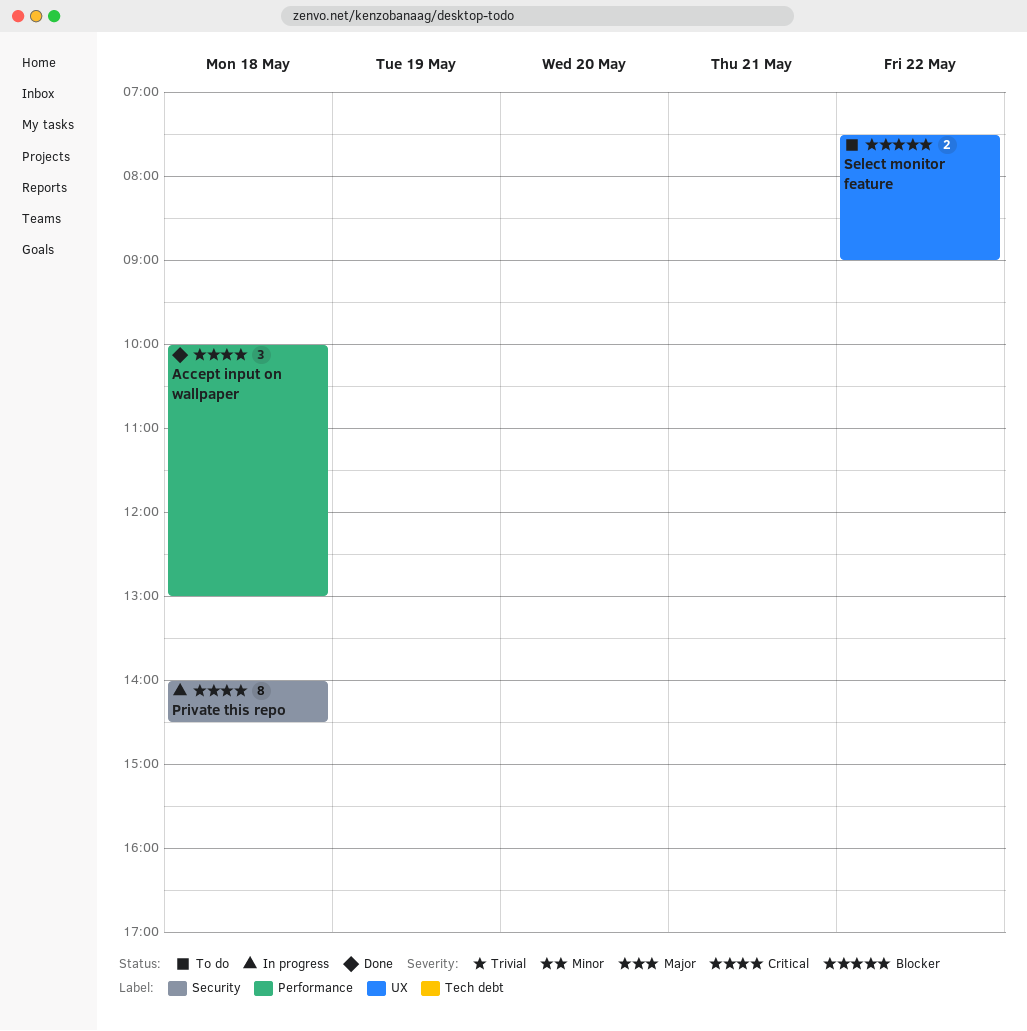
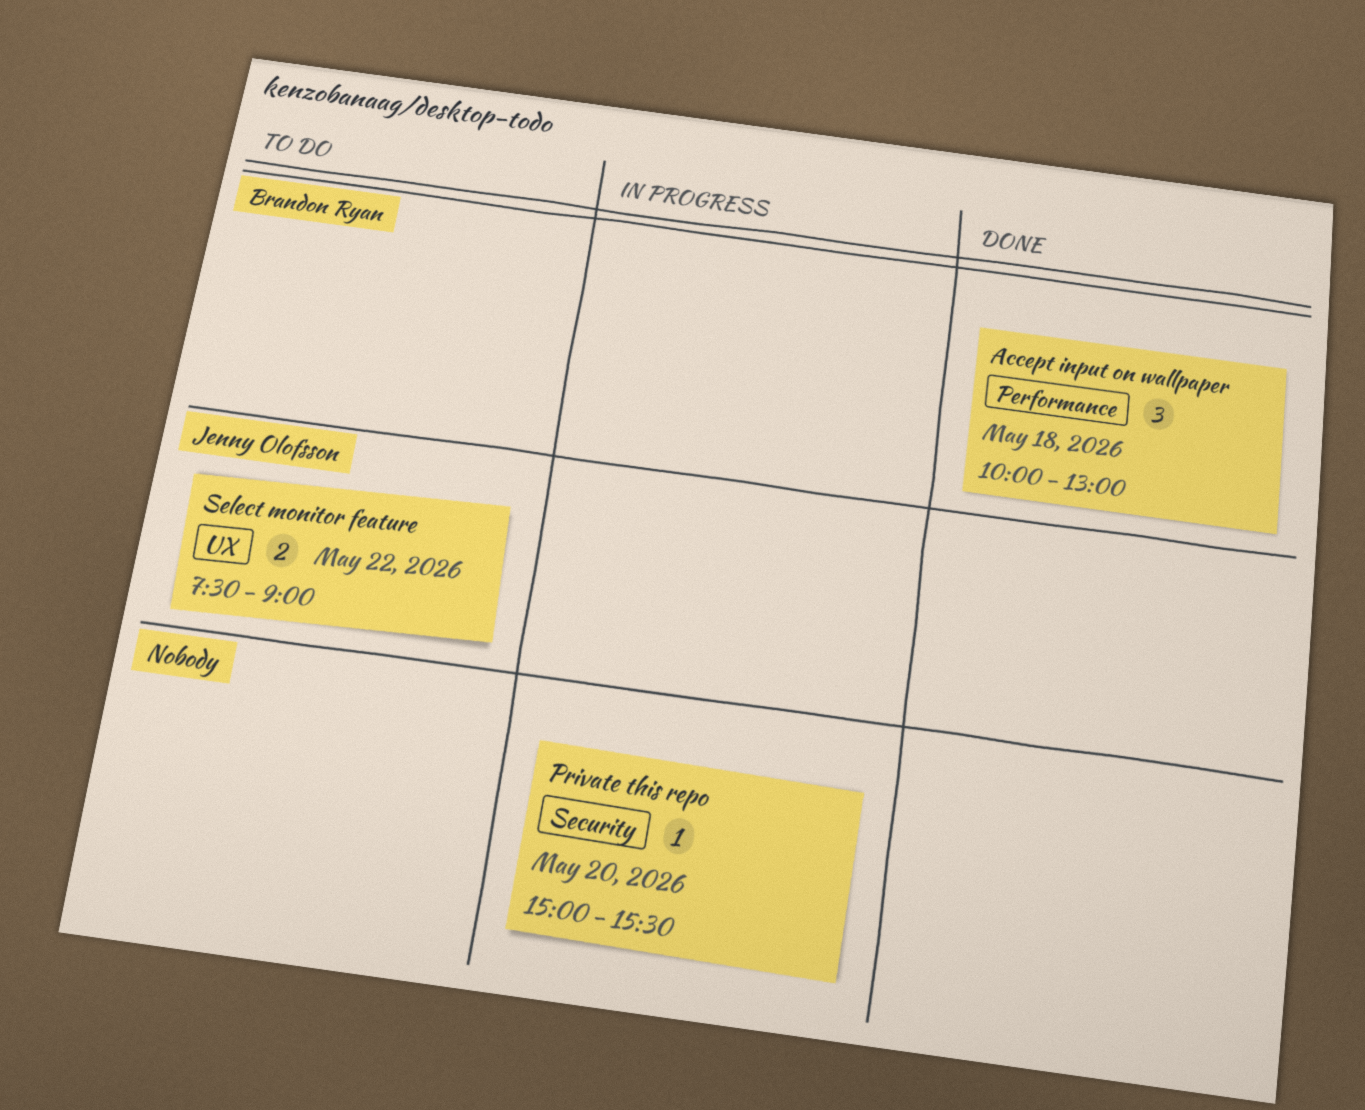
Private this repo, estimate: 8 -> 1
Private this repo, day: May 18 -> May 20
Private this repo, begins: 14:00 -> 15:00
Private this repo, ends: 14:30 -> 15:30

